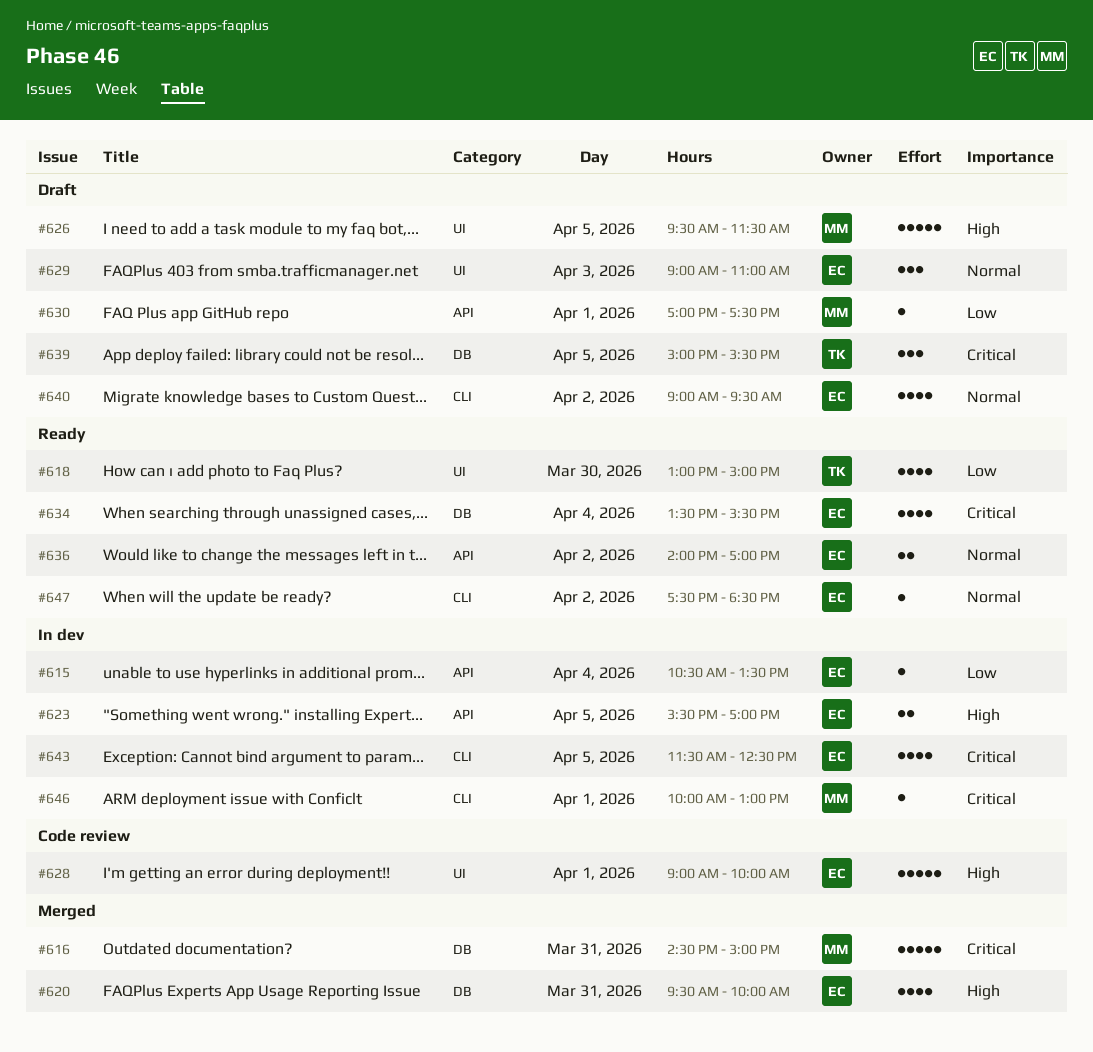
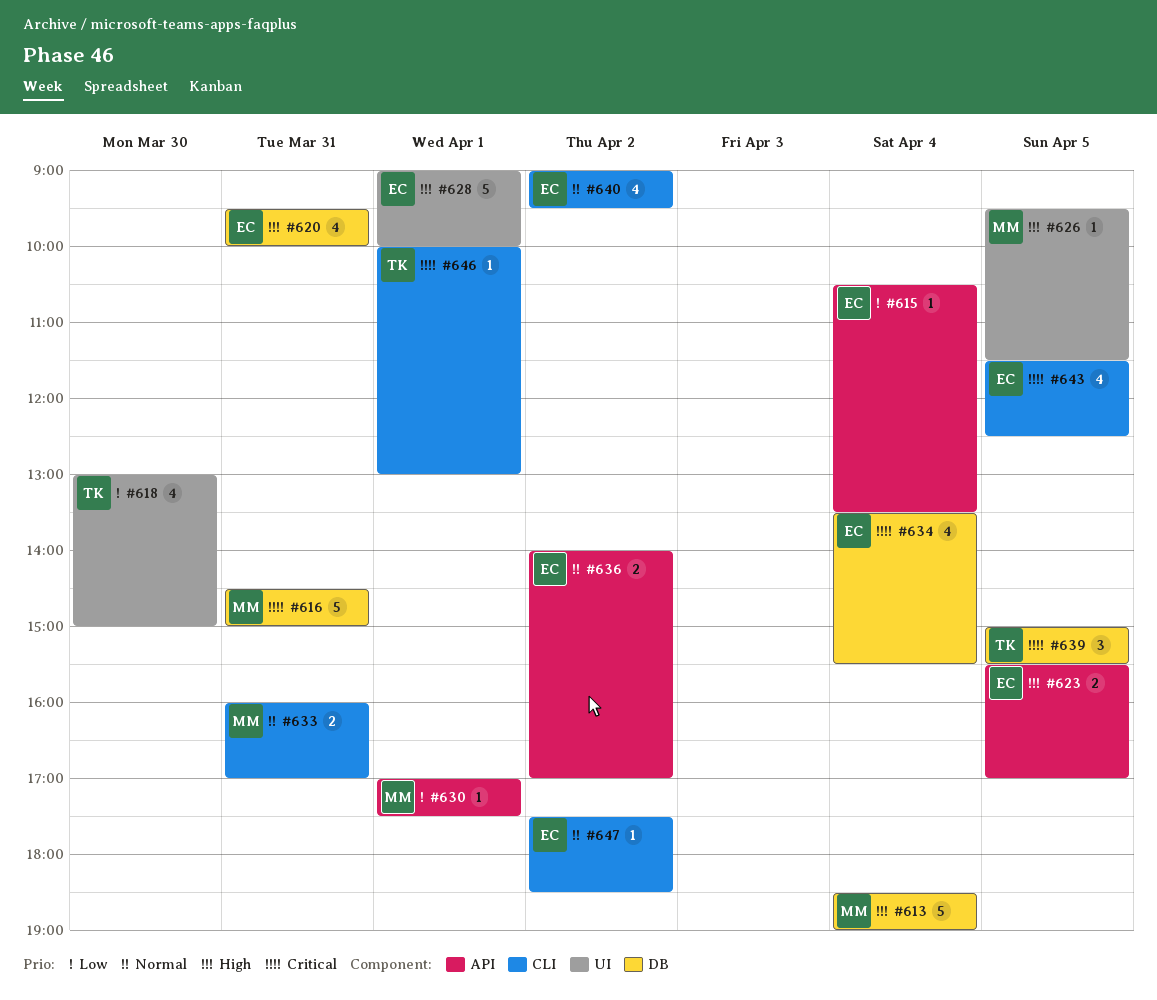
#613: none -> present
#626, estimate: 5 -> 1
#629: present -> none
#633: none -> present
#646, owner: MM -> TK

